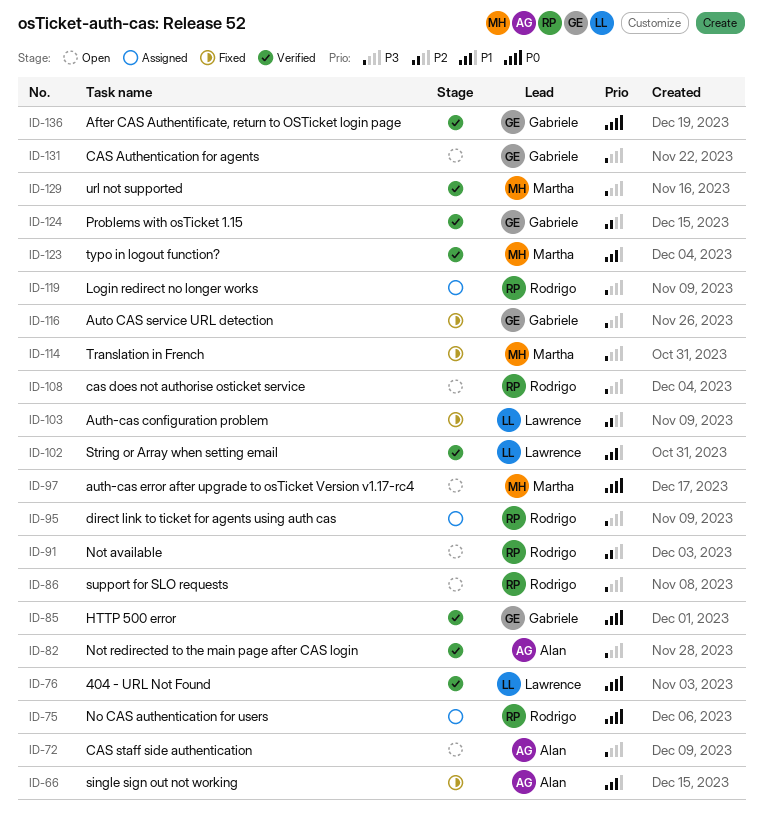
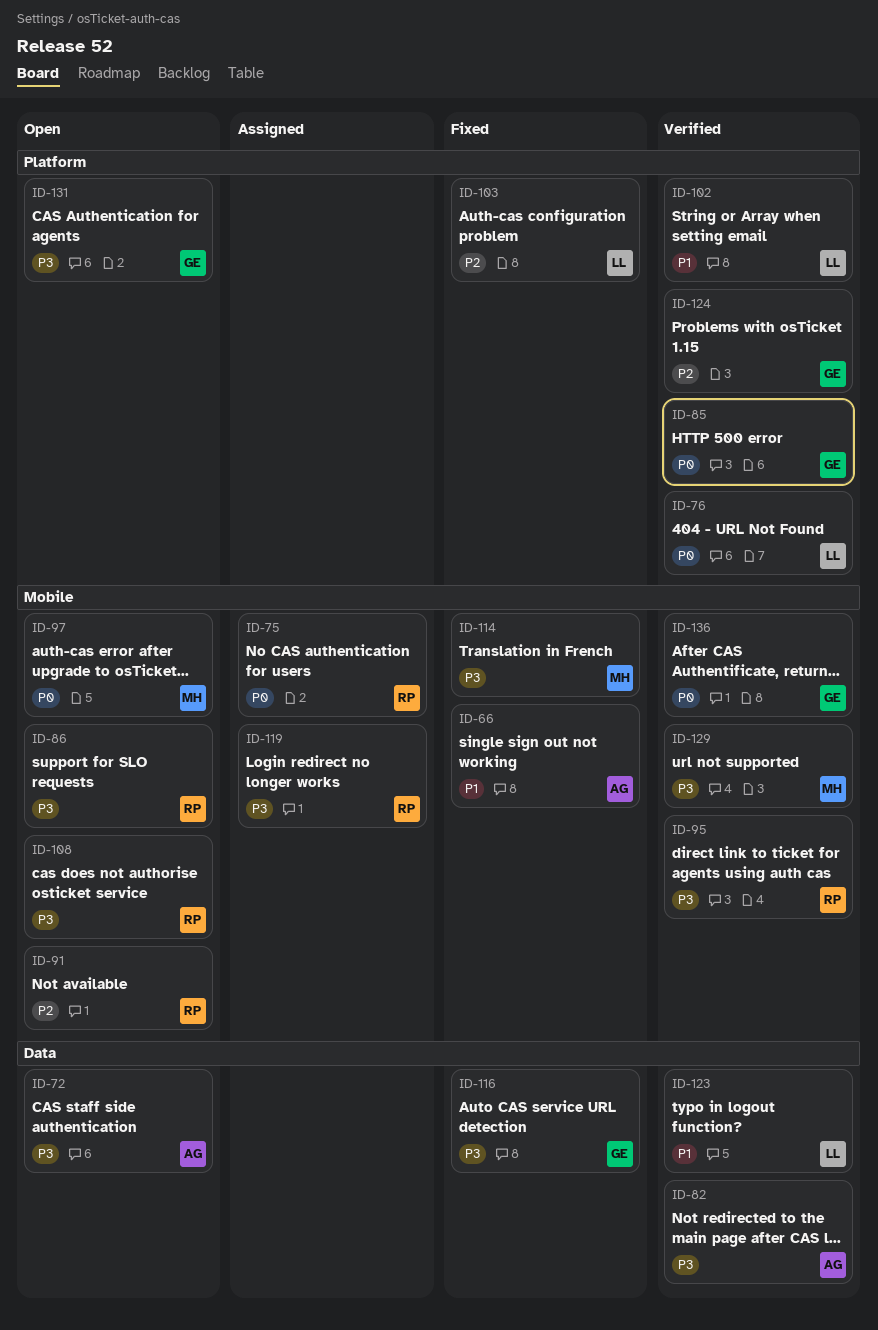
ID-95, status: Assigned -> Verified
ID-123, owner: Martha -> Lawrence

